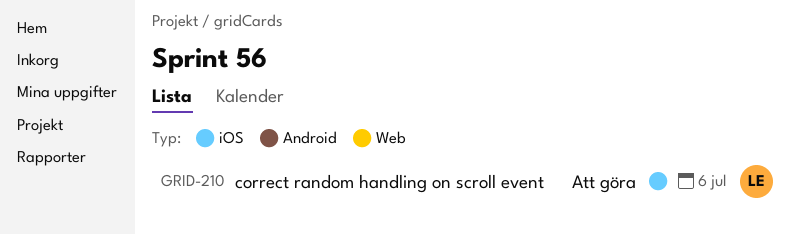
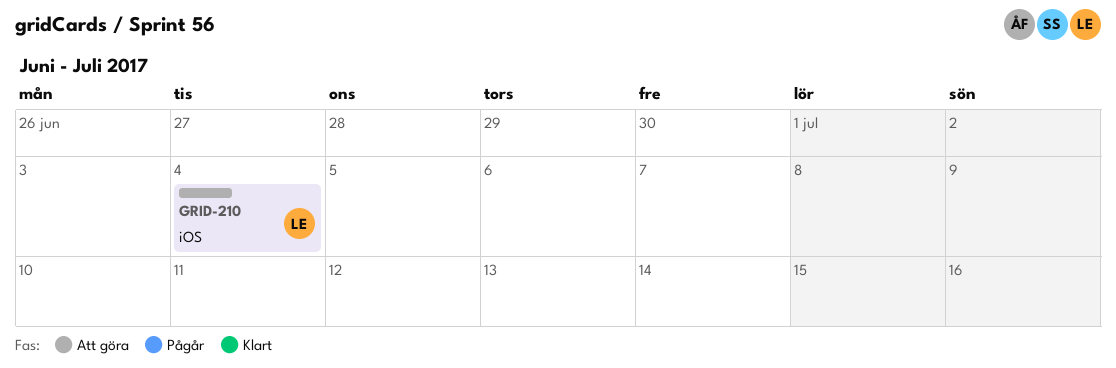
GRID-210, due: Jul 6 -> Jul 4

